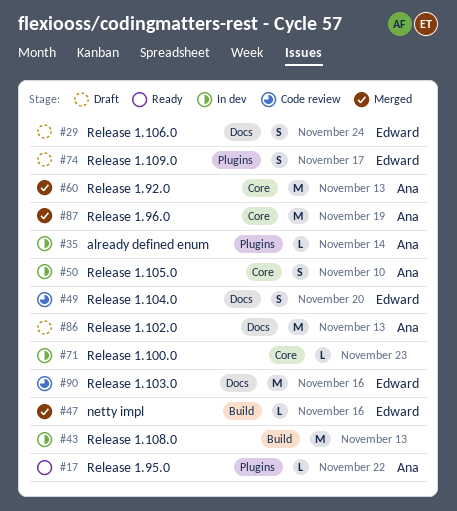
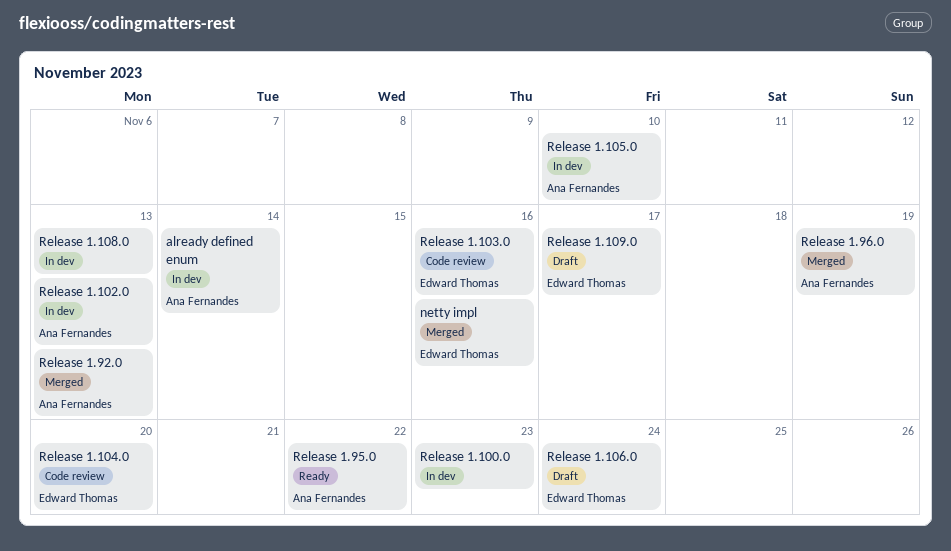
Release 1.102.0, status: Draft -> In dev

